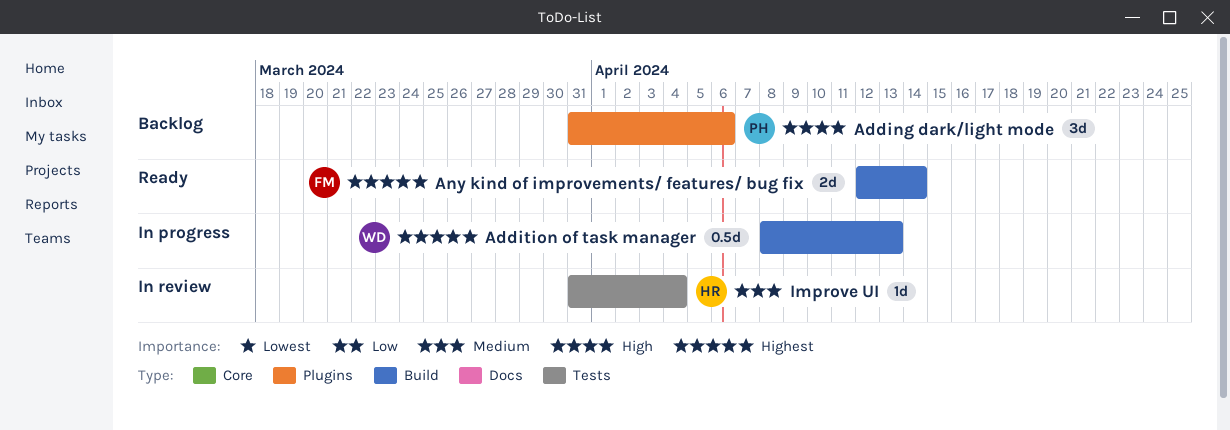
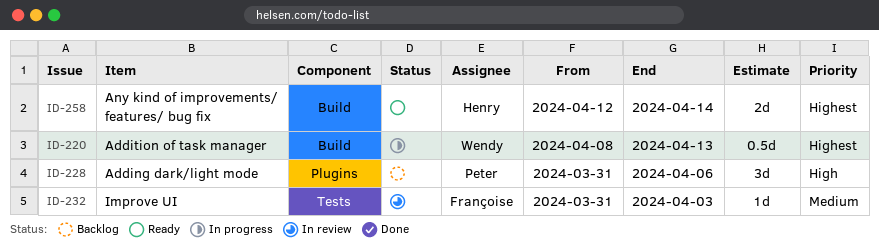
Any kind of improvements/ features/ bug fix, owner: Françoise -> Henry
Improve UI, owner: Henry -> Françoise
Improve UI, due: Apr 4 -> Apr 3

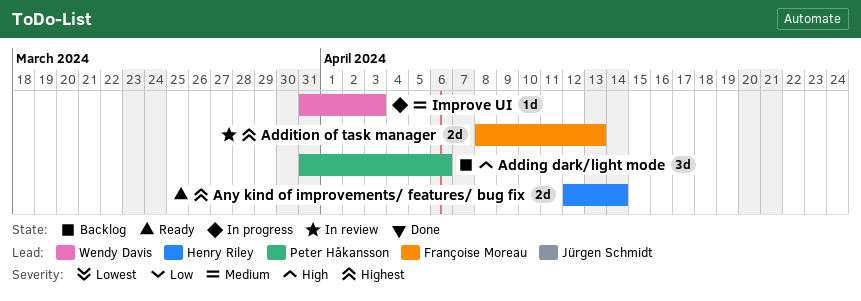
Addition of task manager, status: In progress -> In review
Addition of task manager, owner: Wendy Davis -> Françoise Moreau
Addition of task manager, estimate: 0.5d -> 2d
Improve UI, status: In review -> In progress
Improve UI, owner: Françoise Moreau -> Wendy Davis

